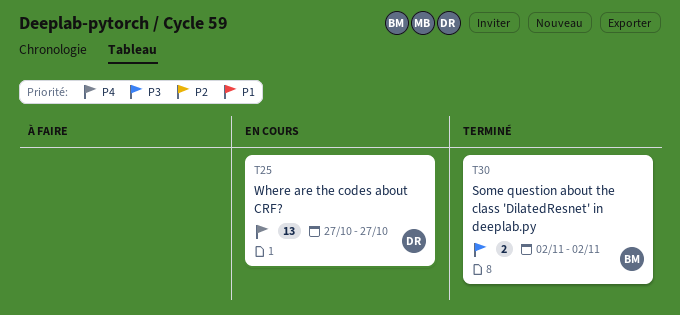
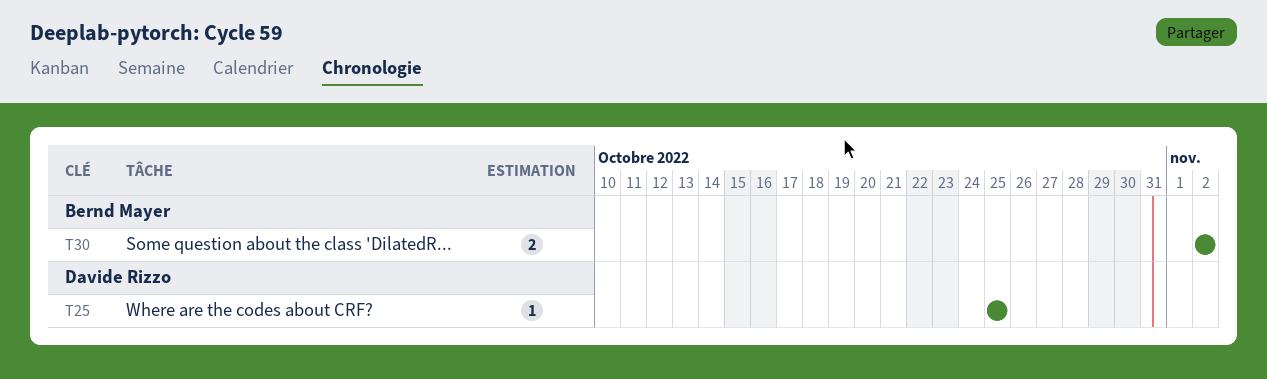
T25, estimate: 13 -> 1
T25, start: Oct 27 -> Oct 25
T25, due: Oct 27 -> Oct 25

